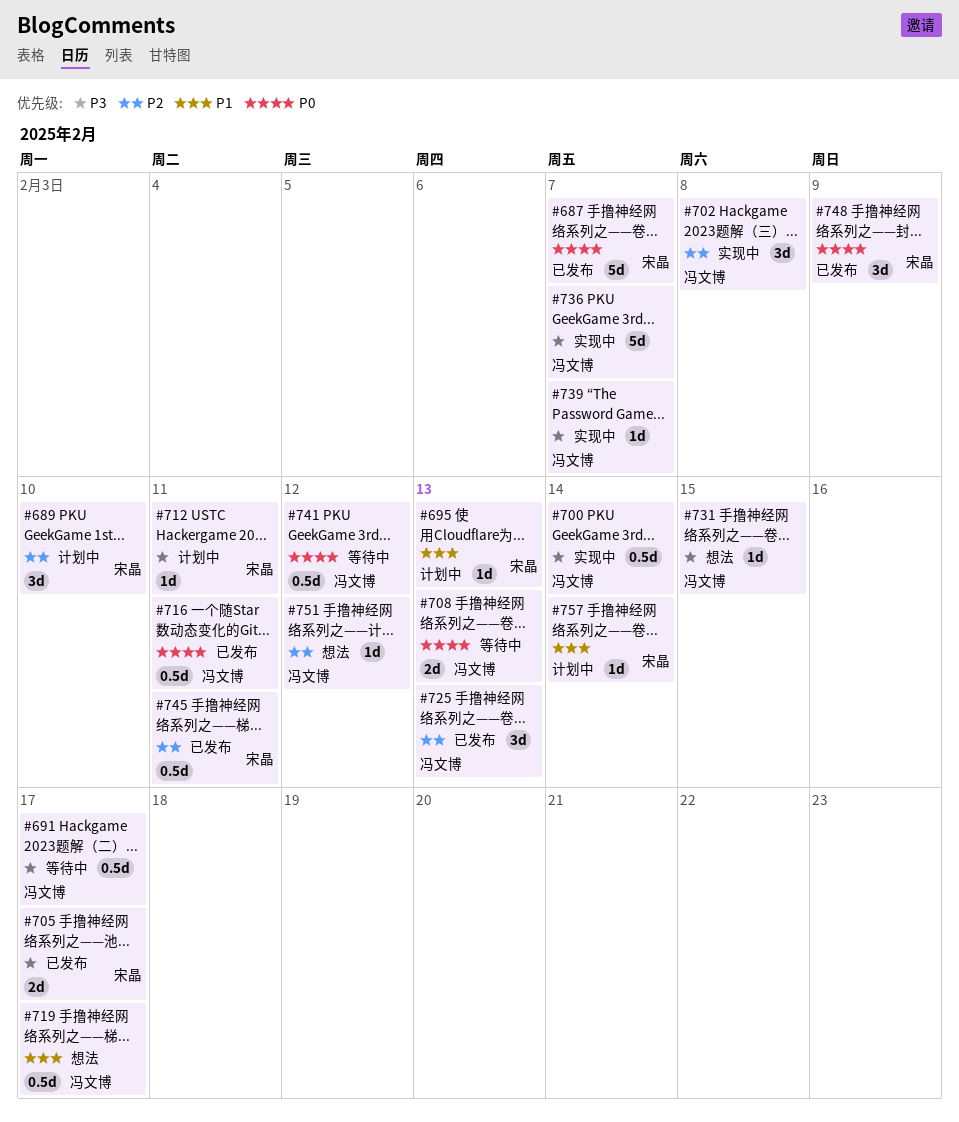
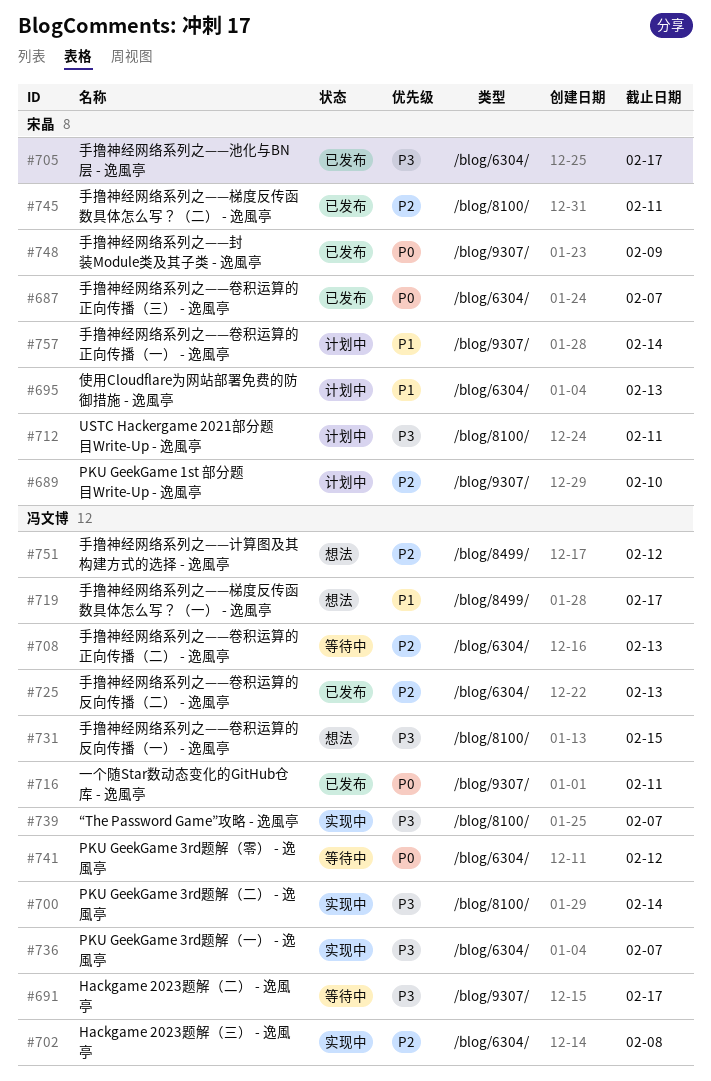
#708, priority: P0 -> P2

